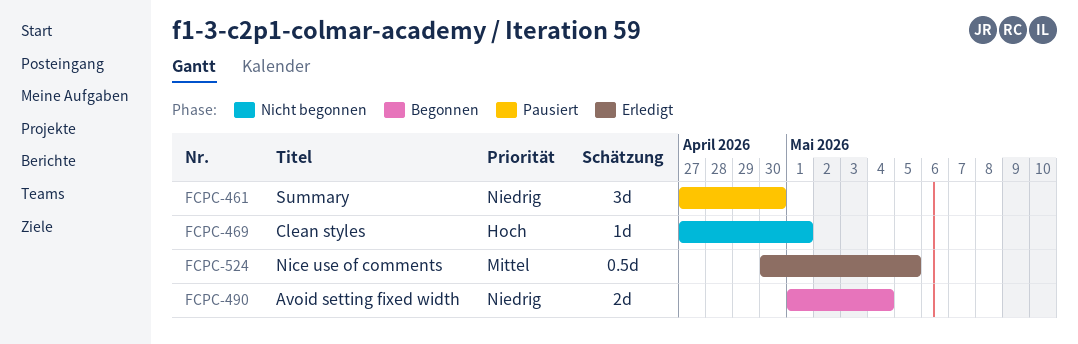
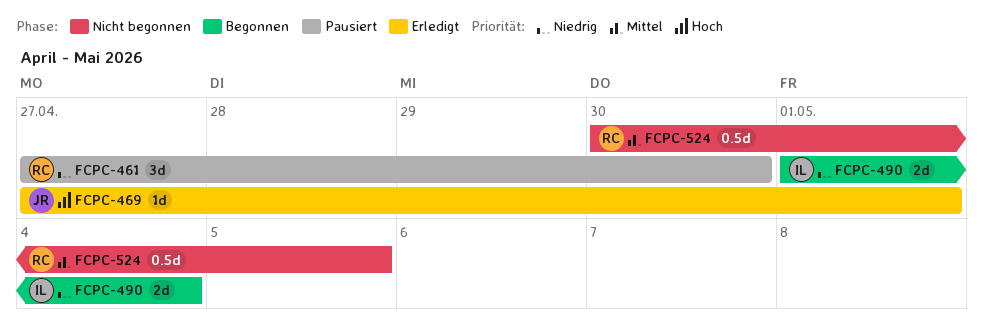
FCPC-469, status: Nicht begonnen -> Erledigt
FCPC-524, status: Erledigt -> Nicht begonnen

